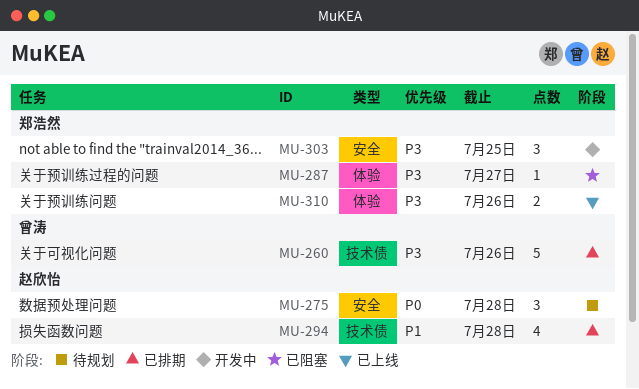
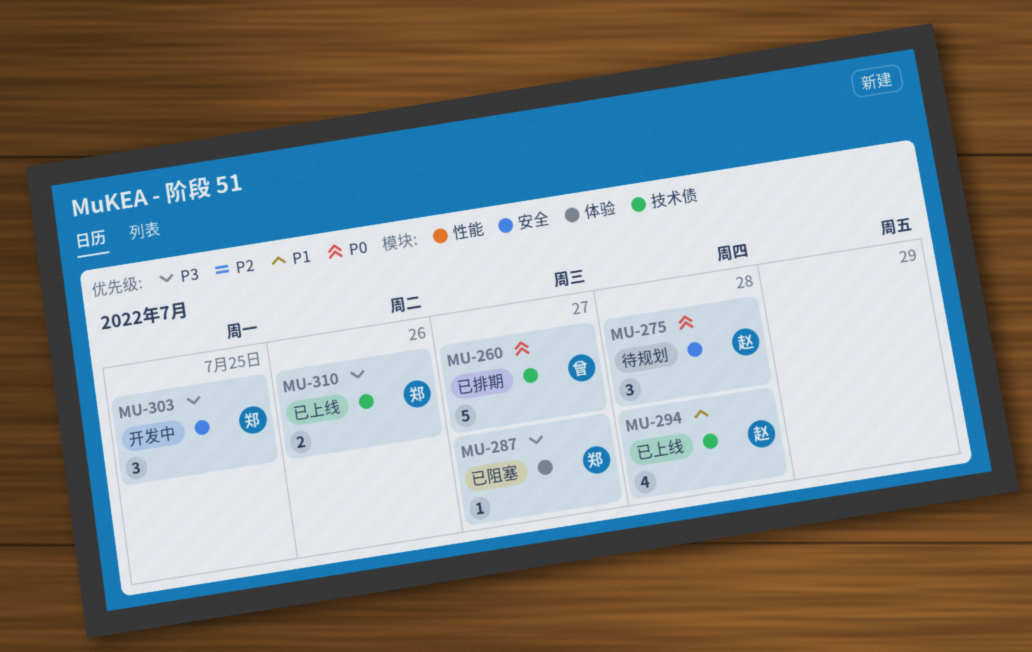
MU-260, priority: P3 -> P0
MU-260, due: Jul 26 -> Jul 27
MU-294, status: 已排期 -> 已上线
MU-310, label: 体验 -> 技术债

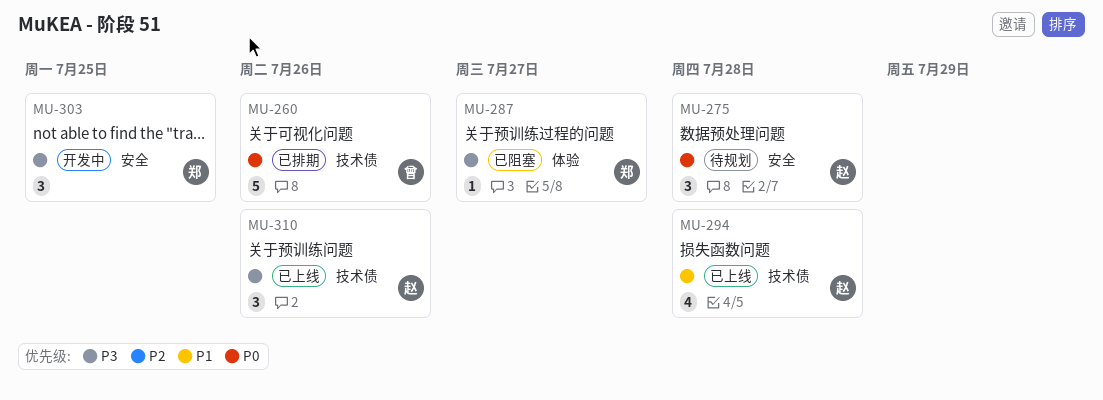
MU-260, due: Jul 27 -> Jul 26
MU-310, owner: 郑 -> 赵
MU-310, estimate: 2 -> 3

